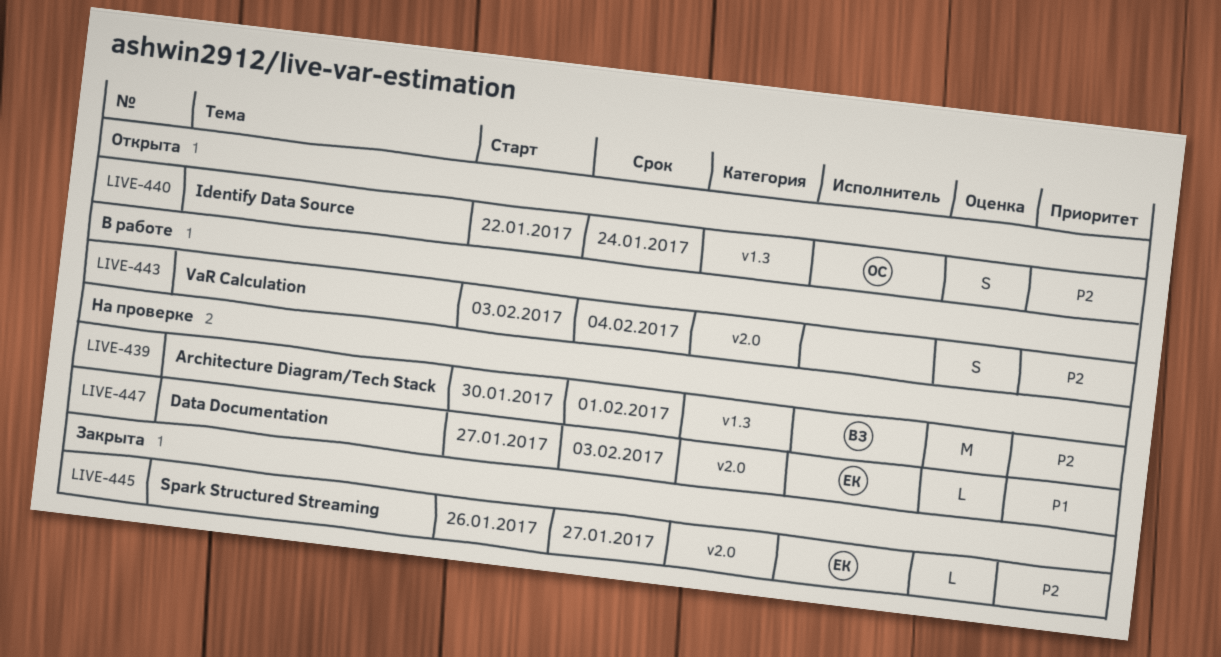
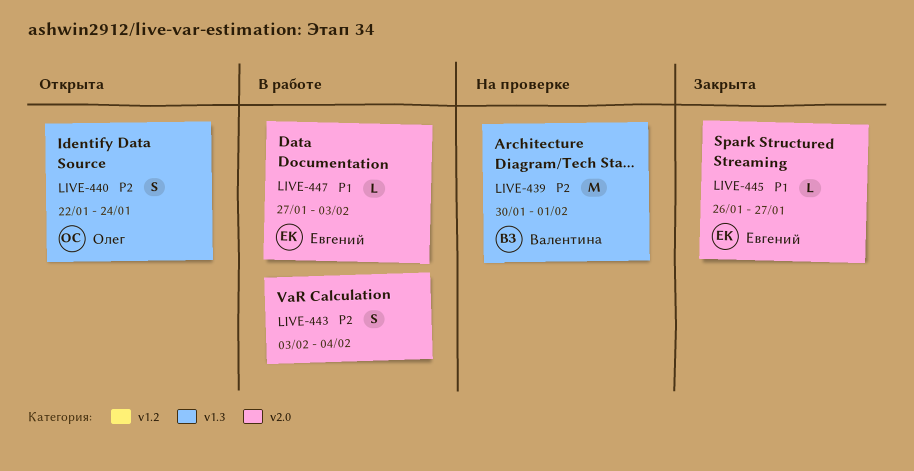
LIVE-445, priority: P2 -> P1
LIVE-447, status: На проверке -> В работе

